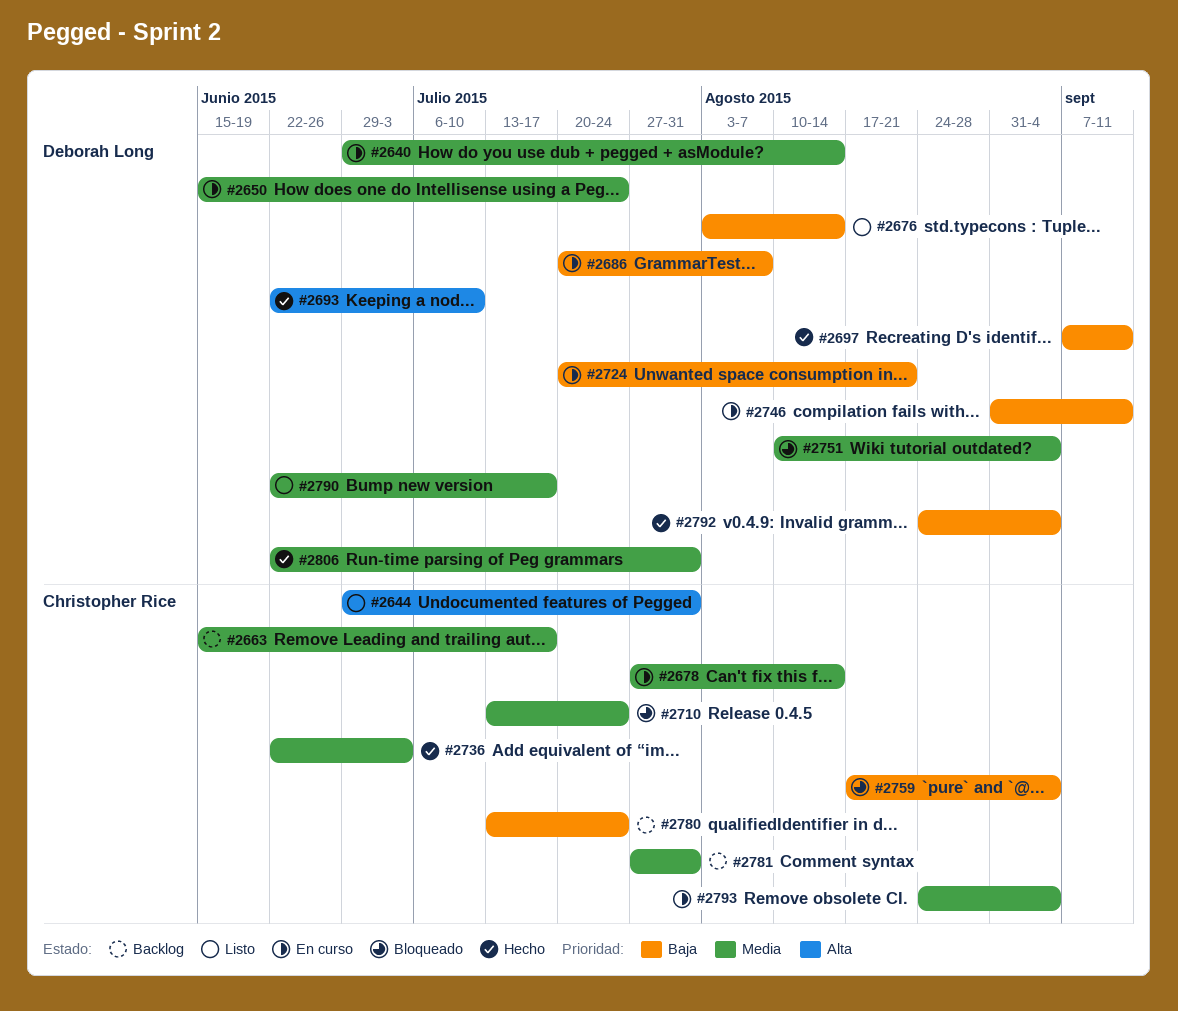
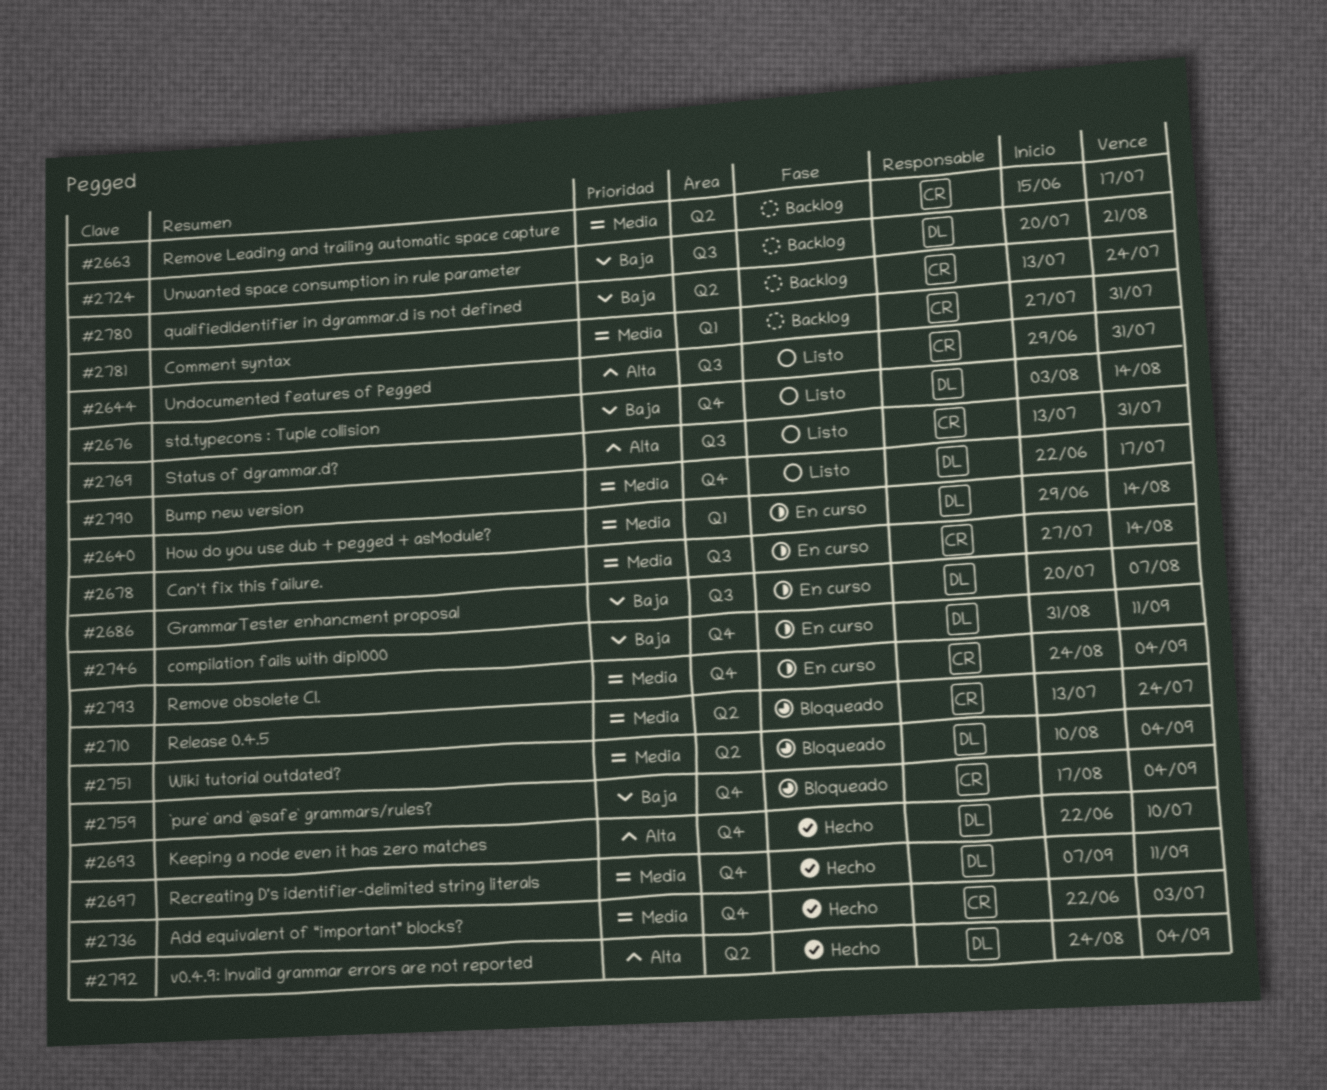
#2650: present -> none
#2697, priority: Baja -> Media
#2724, status: En curso -> Backlog
#2769: none -> present
#2792, priority: Baja -> Alta
#2806: present -> none

